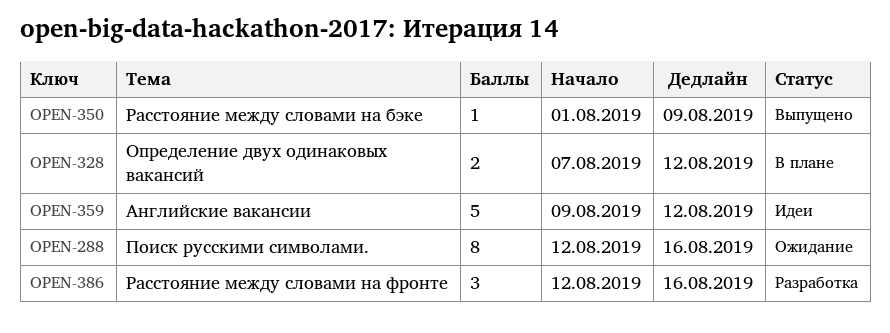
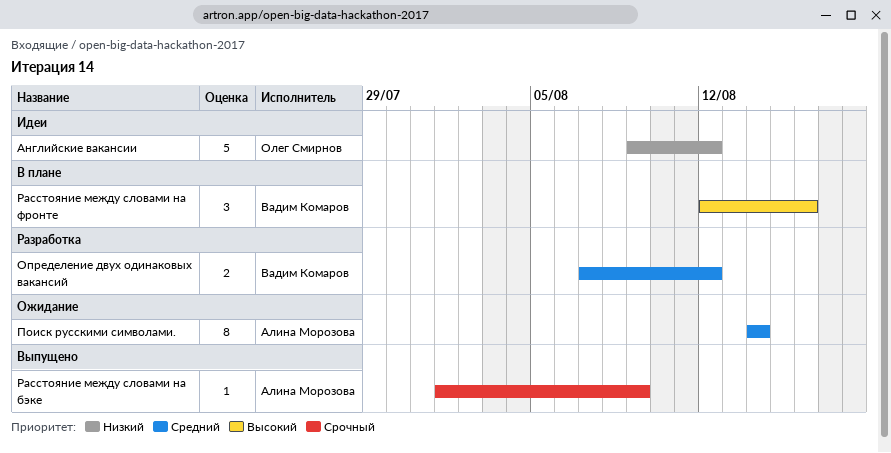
Определение двух одинаковых вакансий, status: В плане -> Разработка
Поиск русскими символами., start: Aug 12 -> Aug 14
Поиск русскими символами., due: Aug 16 -> Aug 14
Расстояние между словами на фронте, status: Разработка -> В плане

